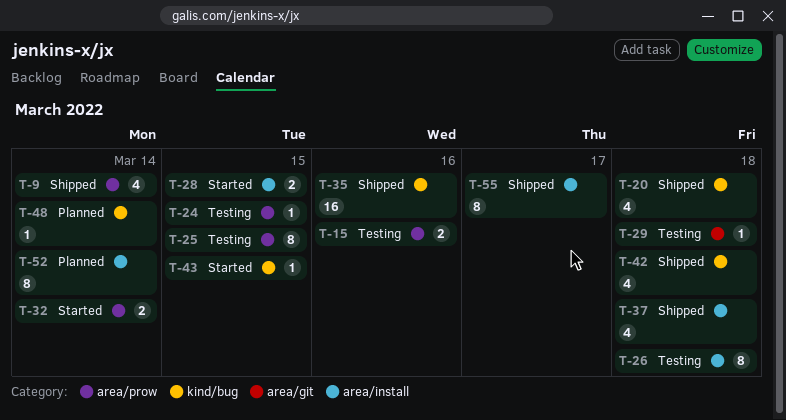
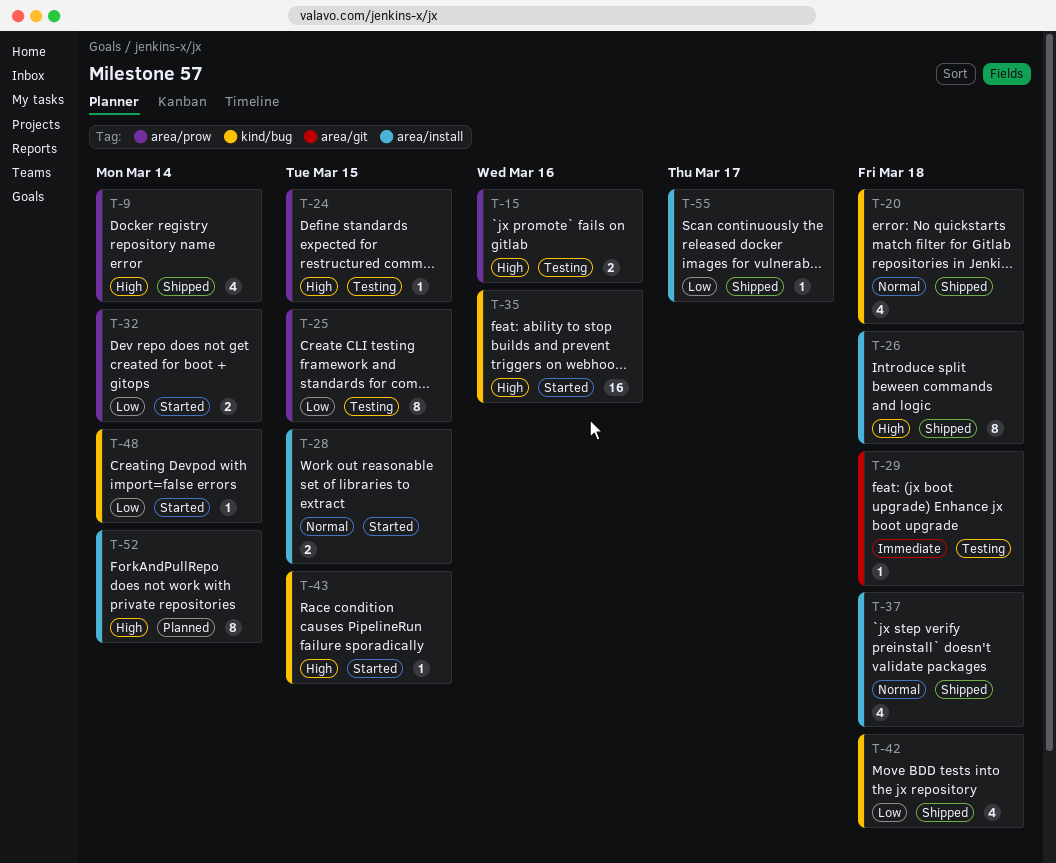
T-26, status: Testing -> Shipped
T-35, status: Shipped -> Started
T-48, status: Planned -> Started
T-55, estimate: 8 -> 1

